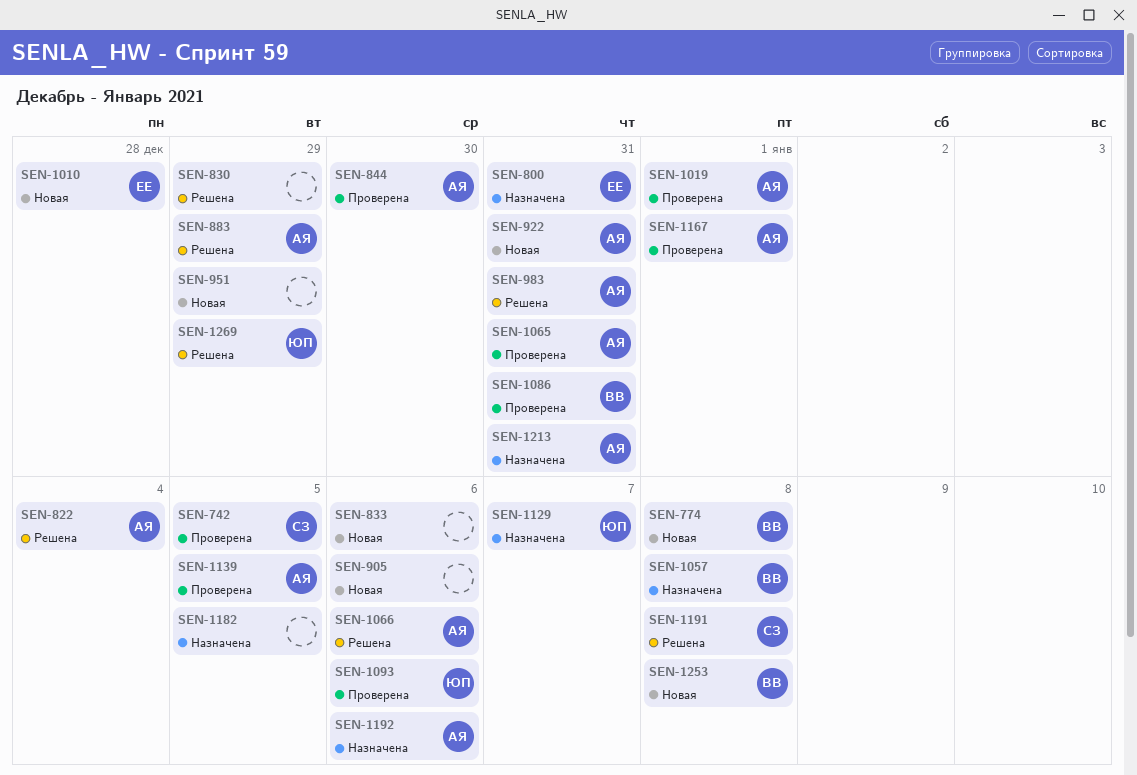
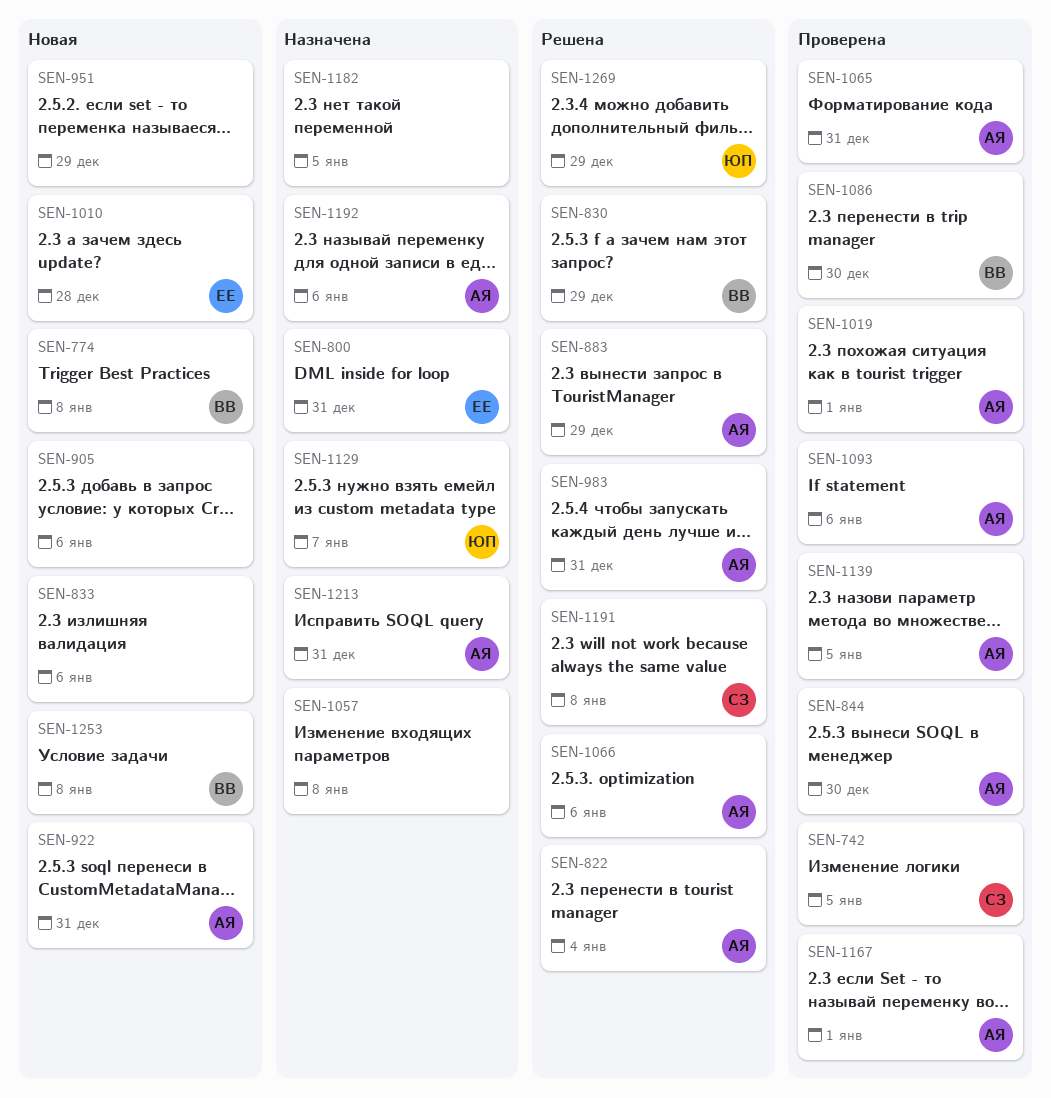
SEN-830, owner: none -> ВВ
SEN-1057, owner: ВВ -> none
SEN-1086, due: Dec 31 -> Dec 30
SEN-1093, owner: ЮП -> АЯ

